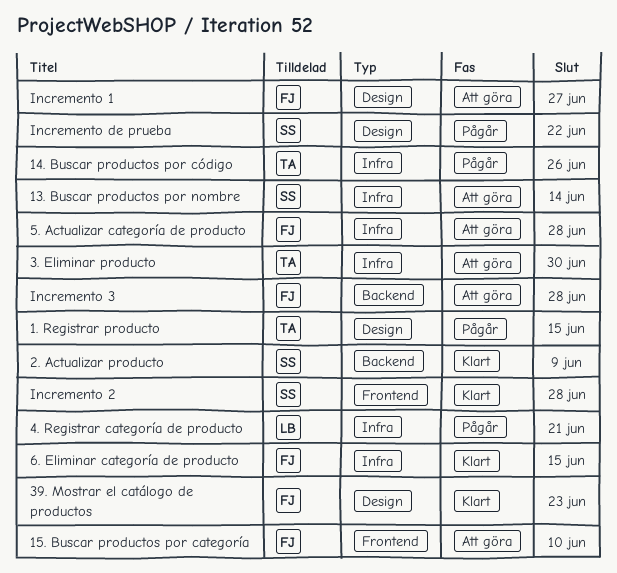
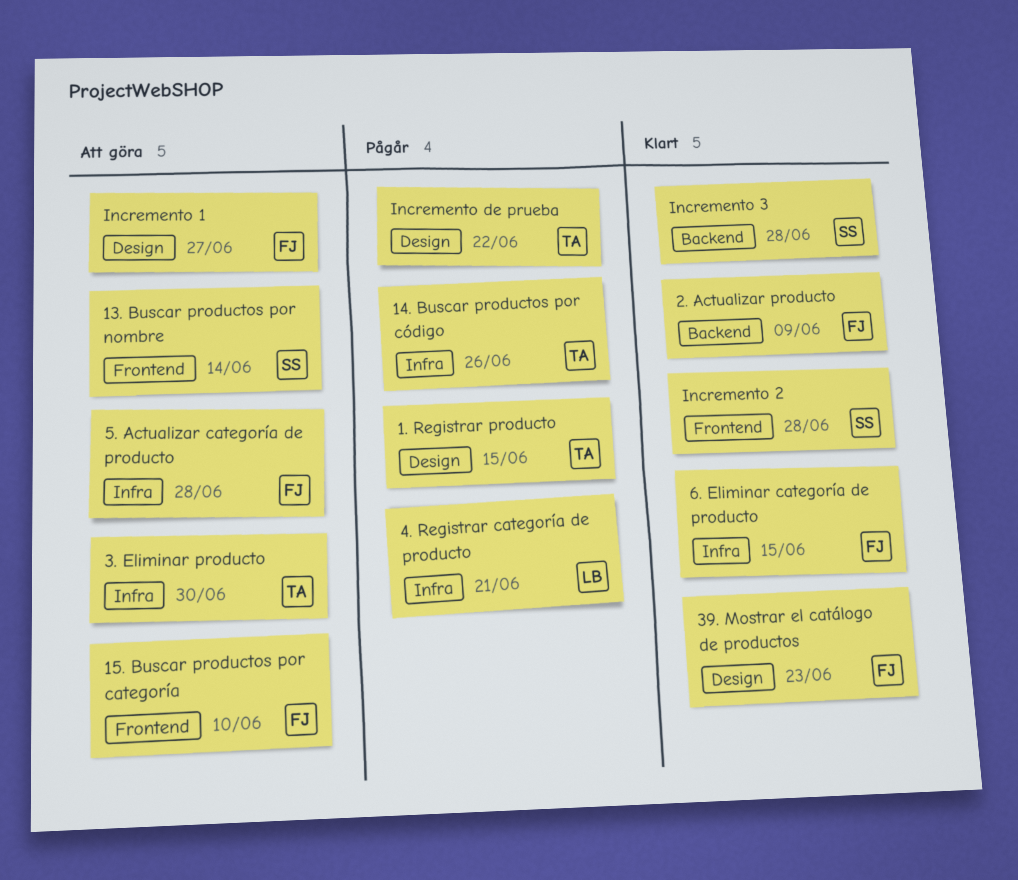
13. Buscar productos por nombre, label: Infra -> Frontend
2. Actualizar producto, owner: SS -> FJ
Incremento 3, status: Att göra -> Klart
Incremento 3, owner: FJ -> SS
Incremento de prueba, owner: SS -> TA

